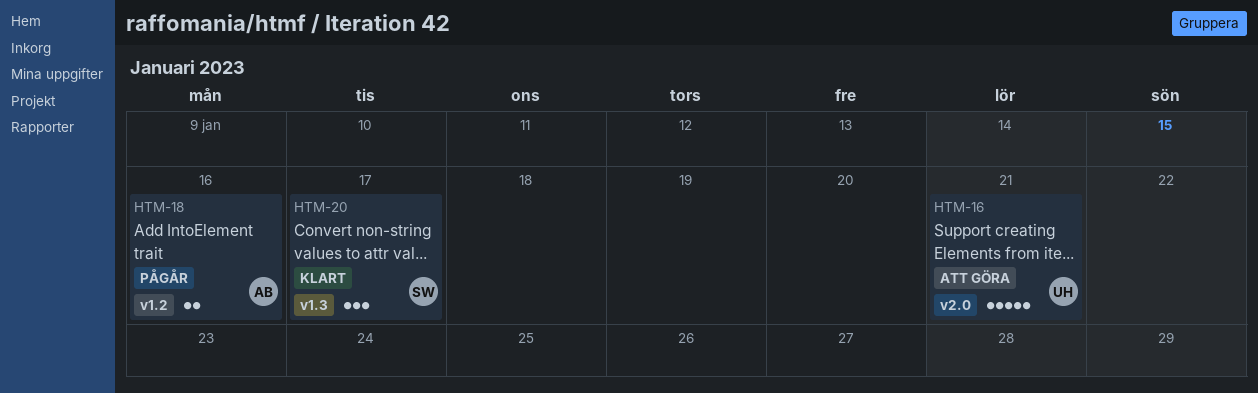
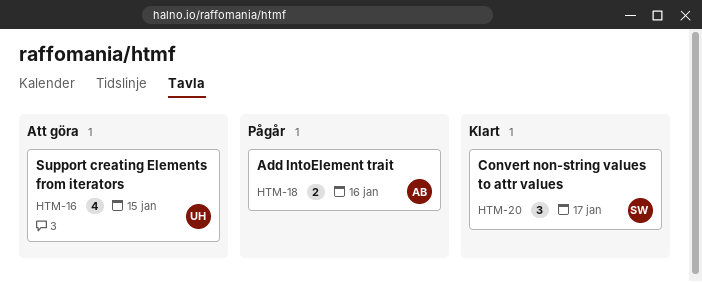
HTM-16, estimate: 5 -> 4
HTM-16, due: Jan 21 -> Jan 15

